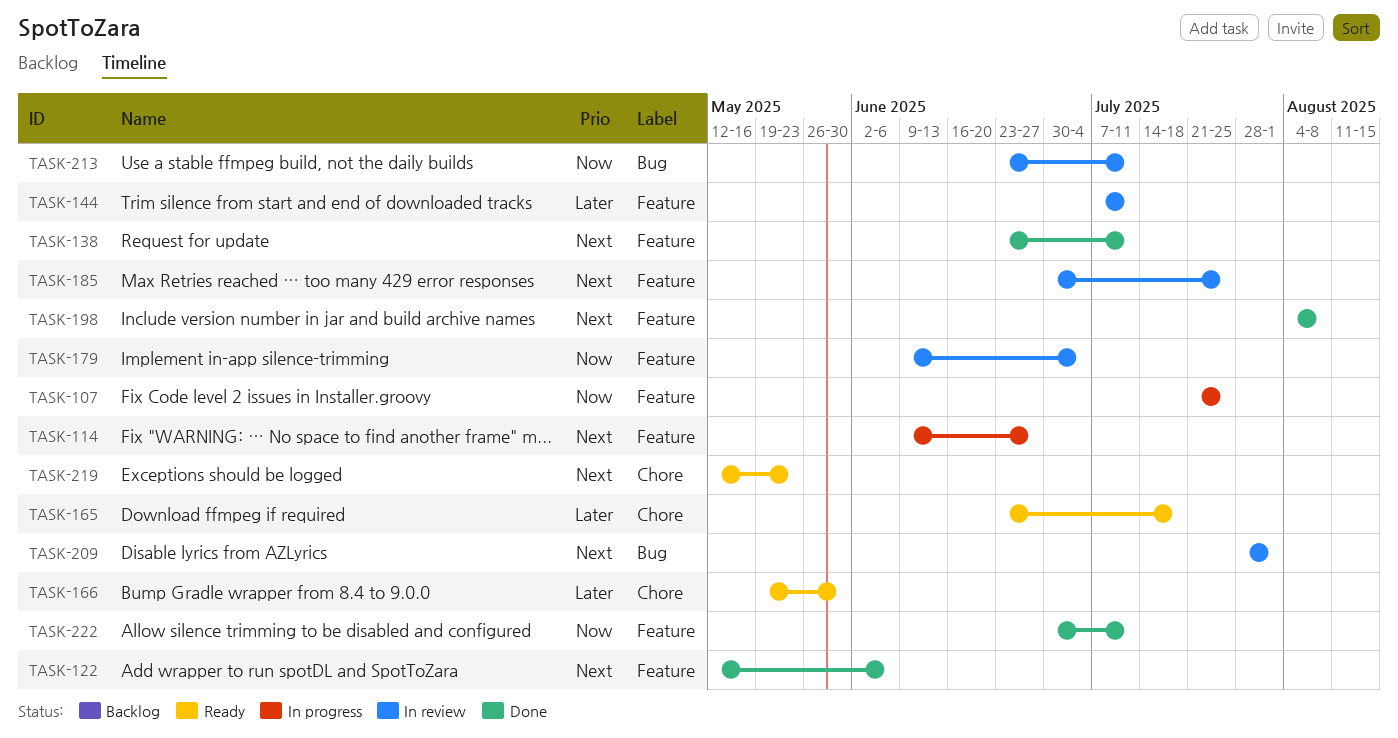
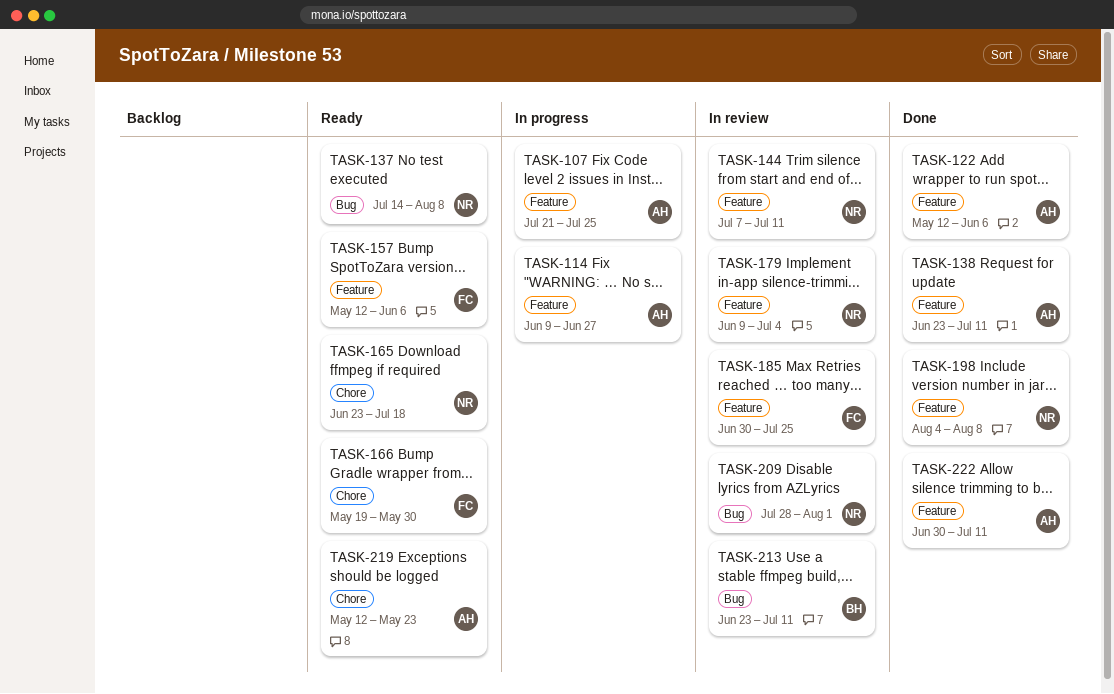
TASK-137: none -> present
TASK-157: none -> present

